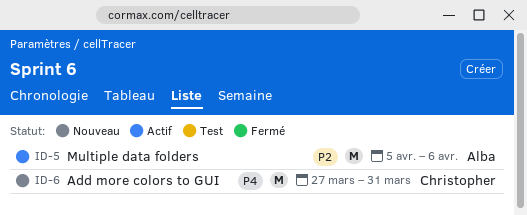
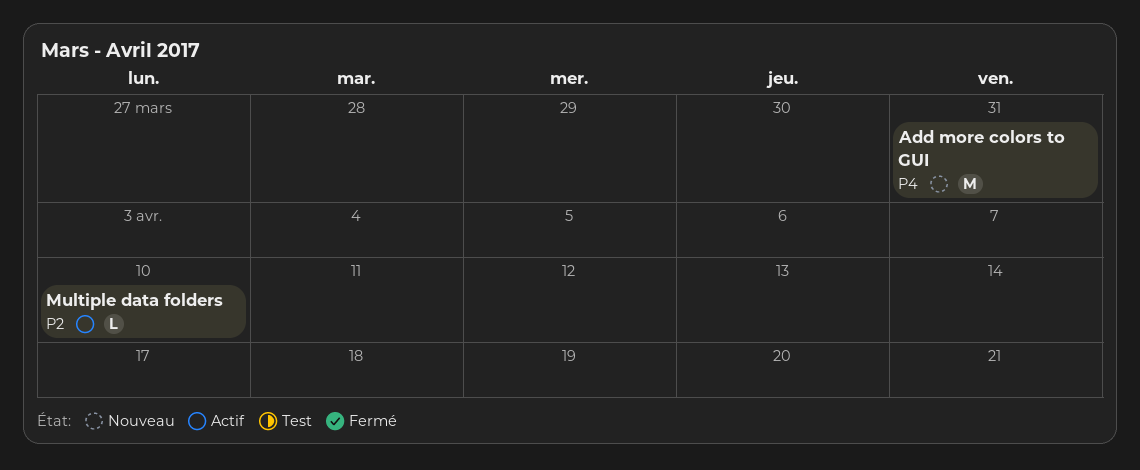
Multiple data folders, estimate: M -> L
Multiple data folders, due: Apr 6 -> Apr 10

